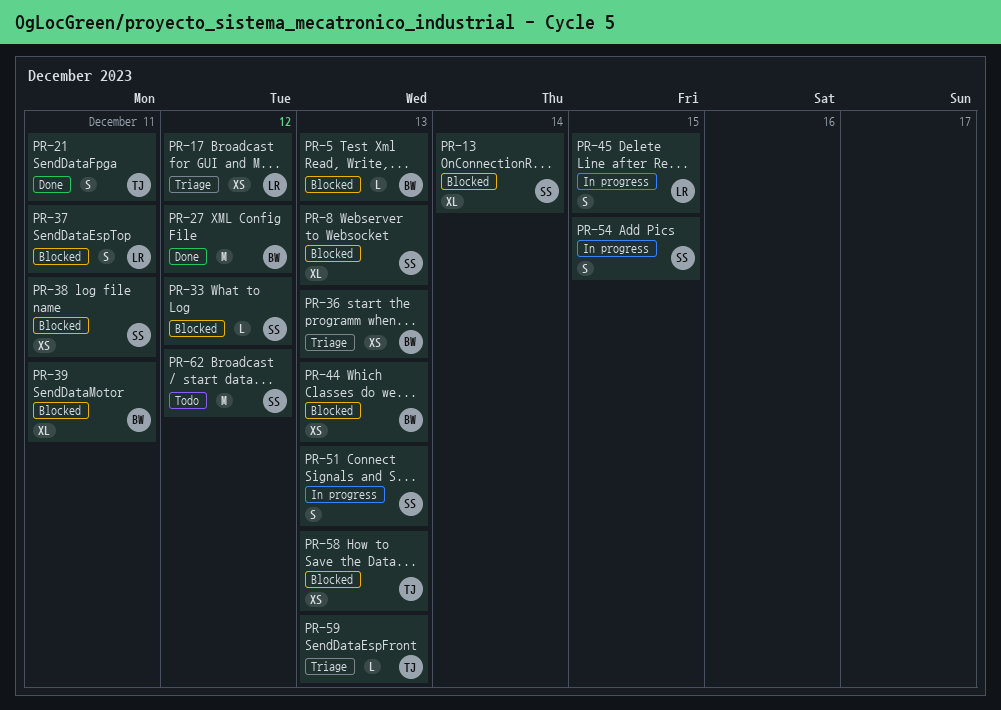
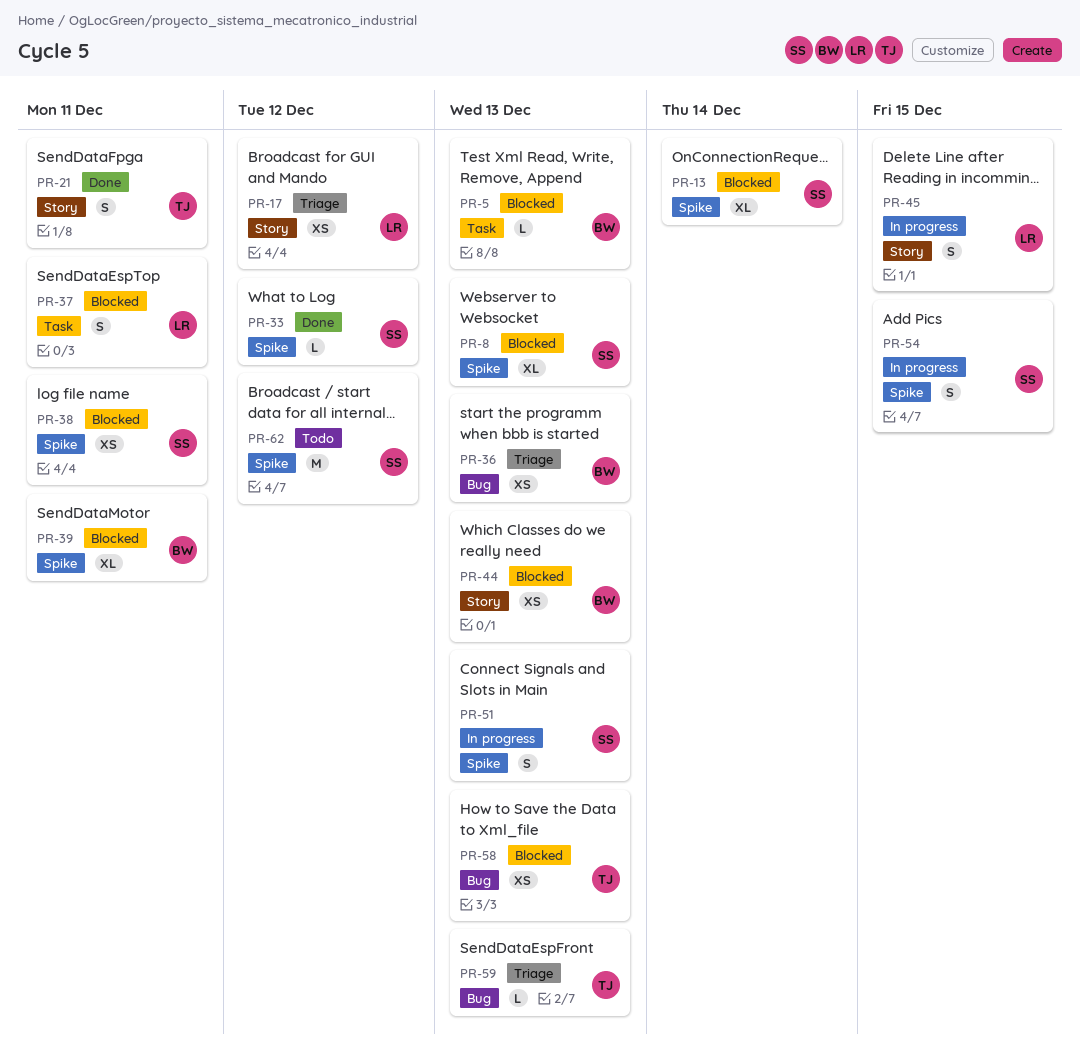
PR-27: present -> none
PR-33, status: Blocked -> Done

